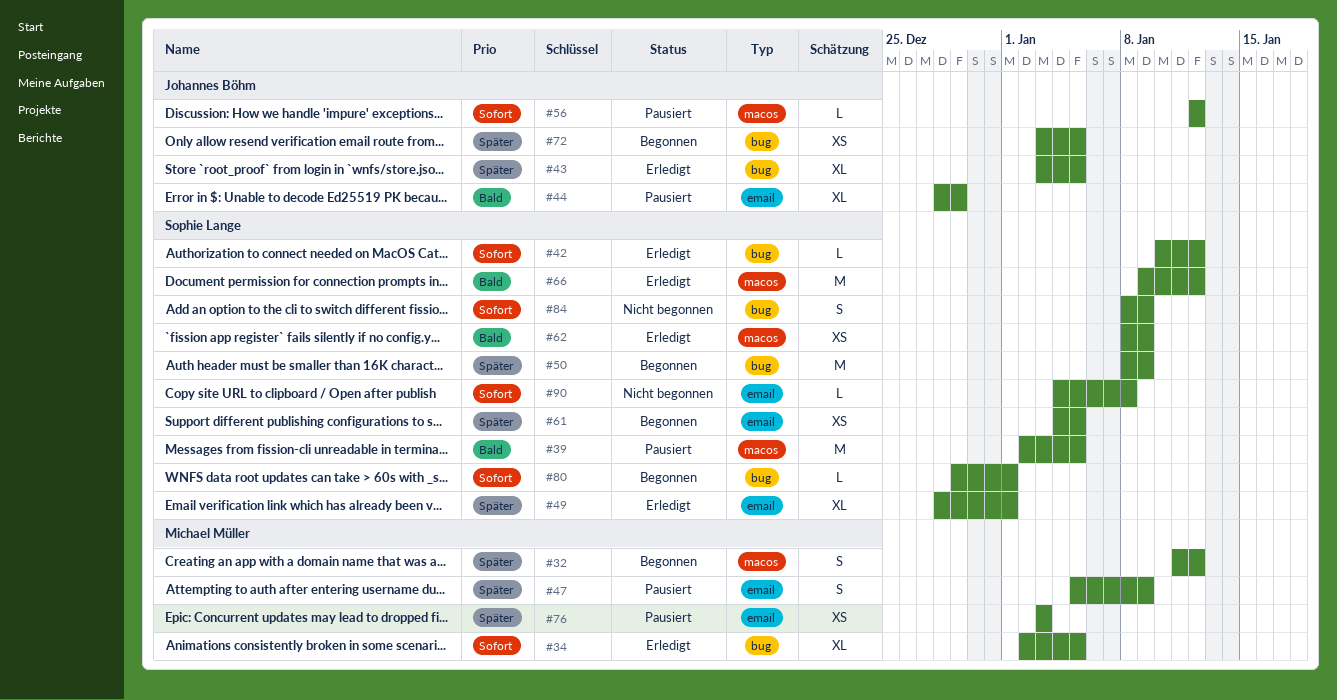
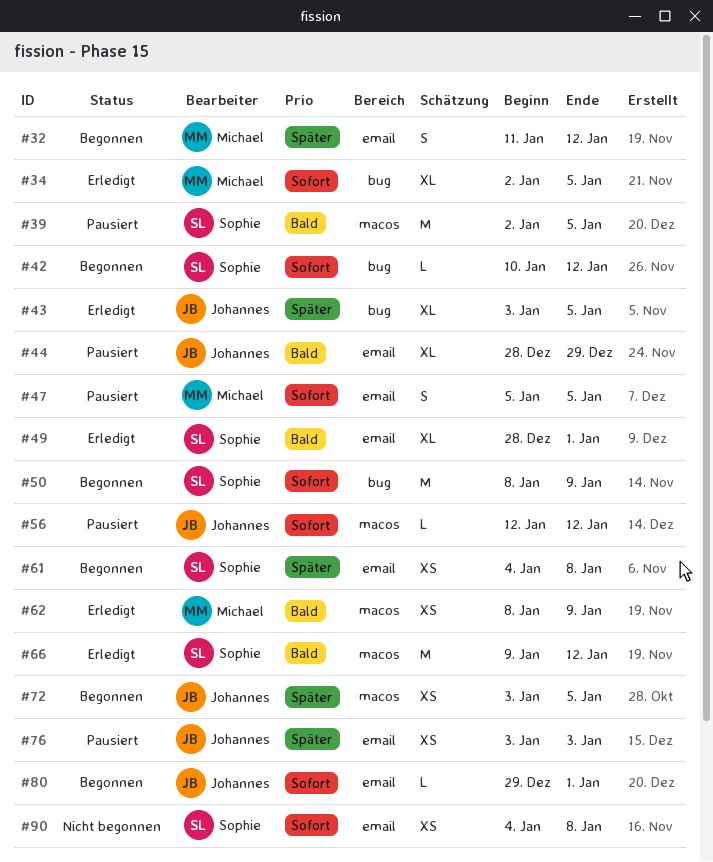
#32, label: macos -> email
#42, status: Erledigt -> Begonnen
#47, priority: Später -> Sofort
#47, due: Jan 9 -> Jan 5
#49, priority: Später -> Bald
#50, priority: Später -> Sofort
#61, due: Jan 5 -> Jan 8
#62, owner: Sophie Lange -> Michael Müller
#72, label: bug -> macos
#76, owner: Michael Müller -> Johannes Böhm
#80, owner: Sophie Lange -> Johannes Böhm
#80, label: bug -> email
#84: present -> none
#90, estimate: L -> XS

